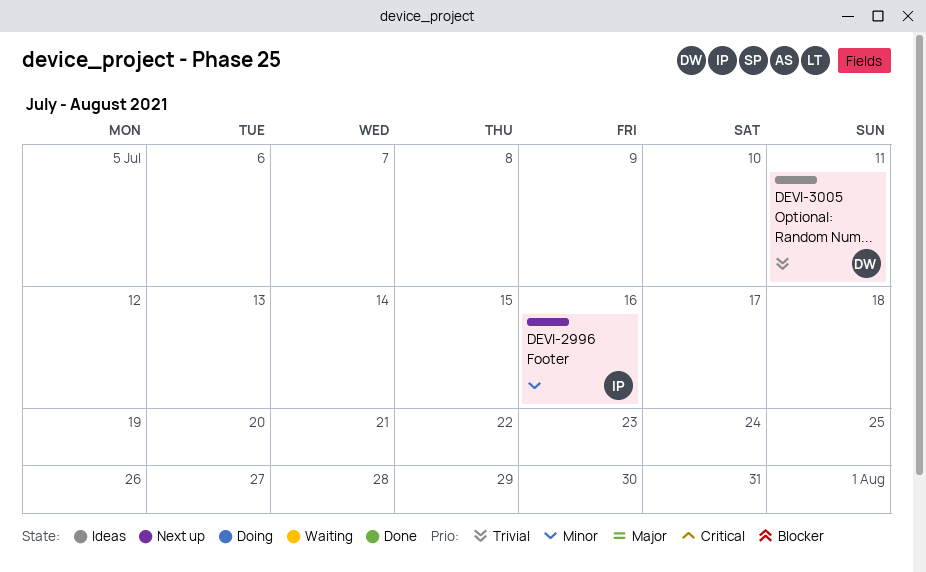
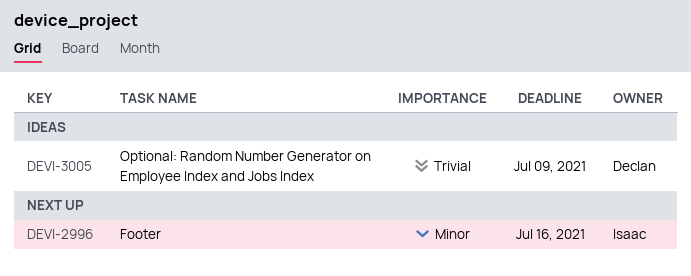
DEVI-3005, due: Jul 11 -> Jul 9

